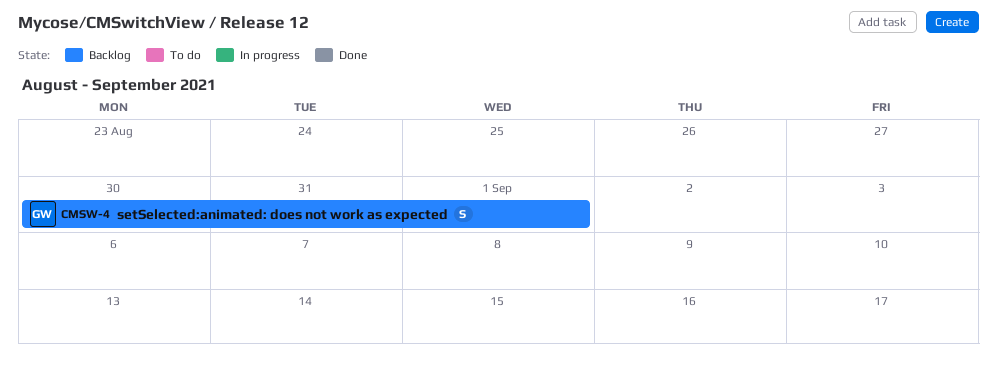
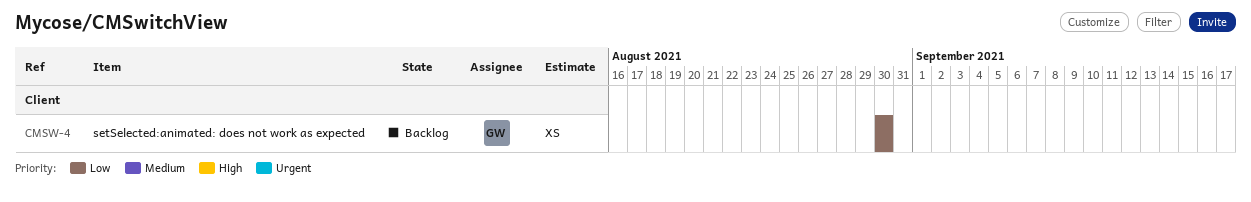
CMSW-4, estimate: S -> XS
CMSW-4, due: Sep 1 -> Aug 30

